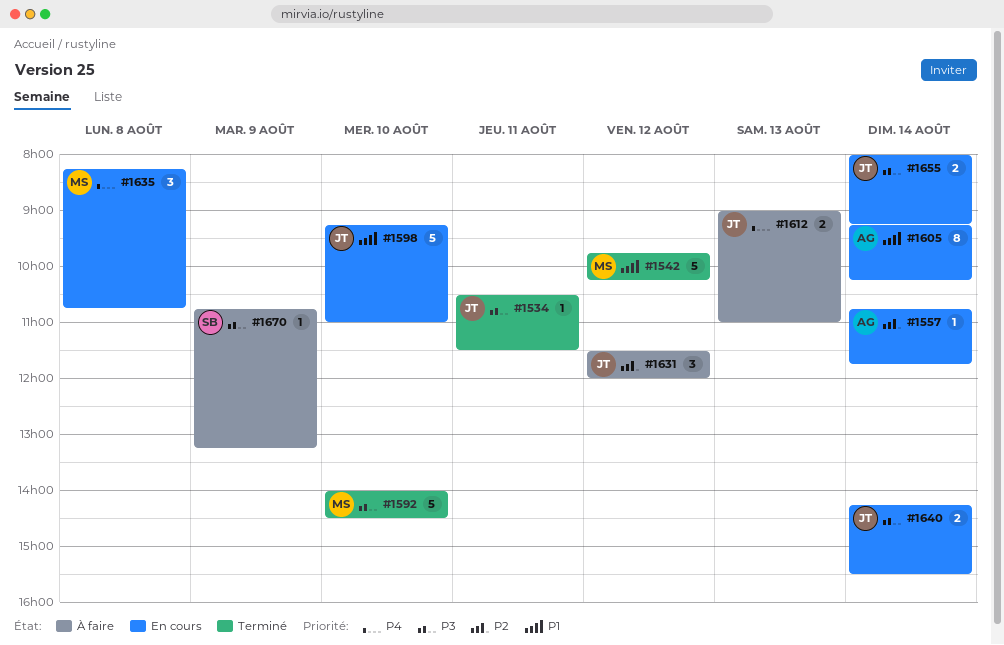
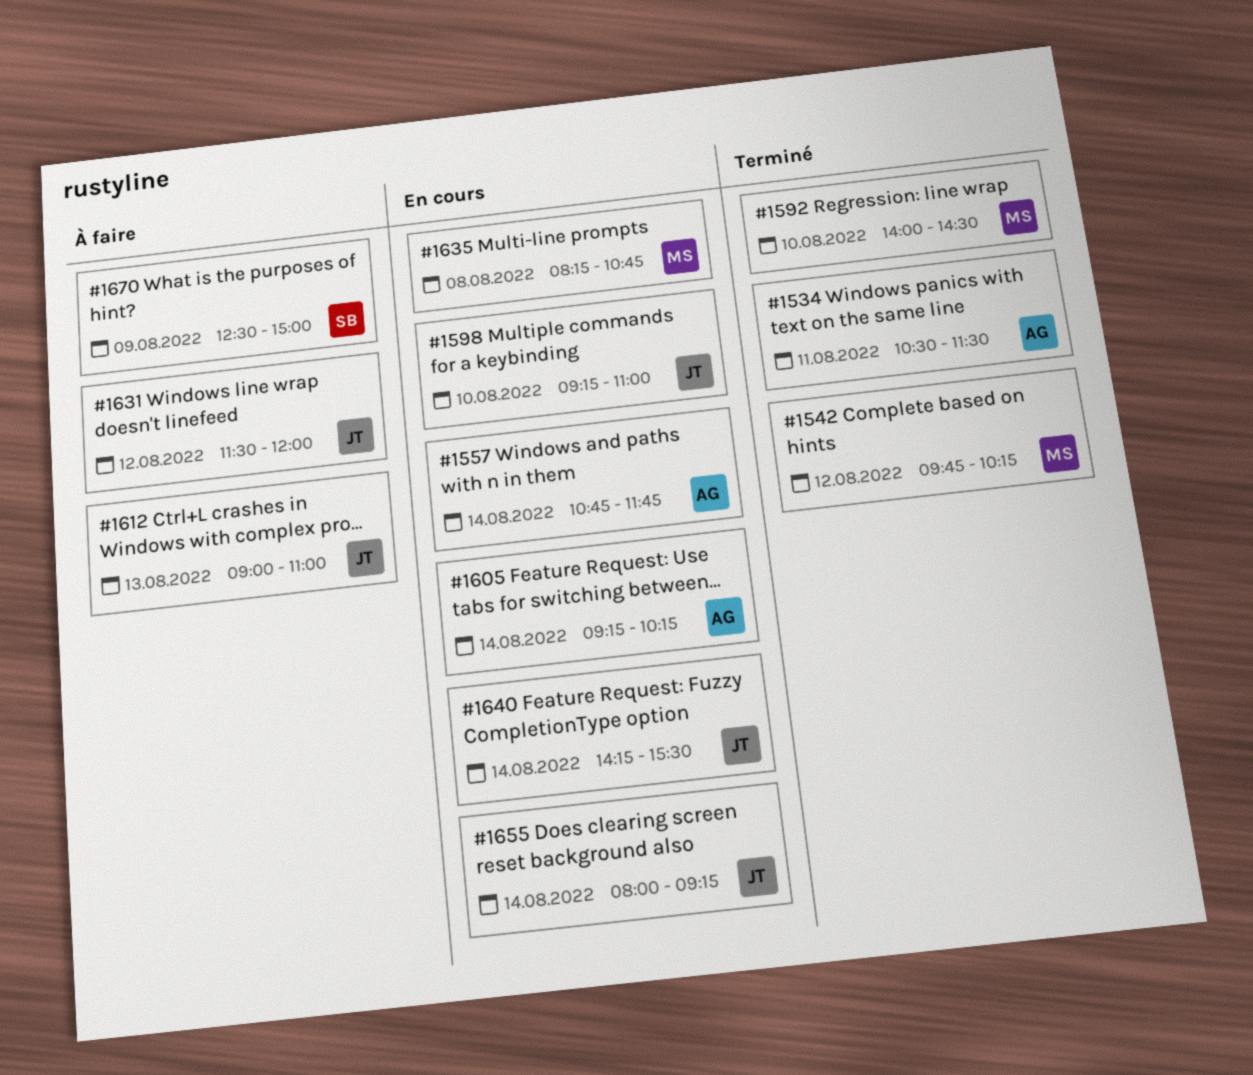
#1534, owner: JT -> AG
#1670, begins: 10:45 -> 12:30
#1670, ends: 13:15 -> 15:00

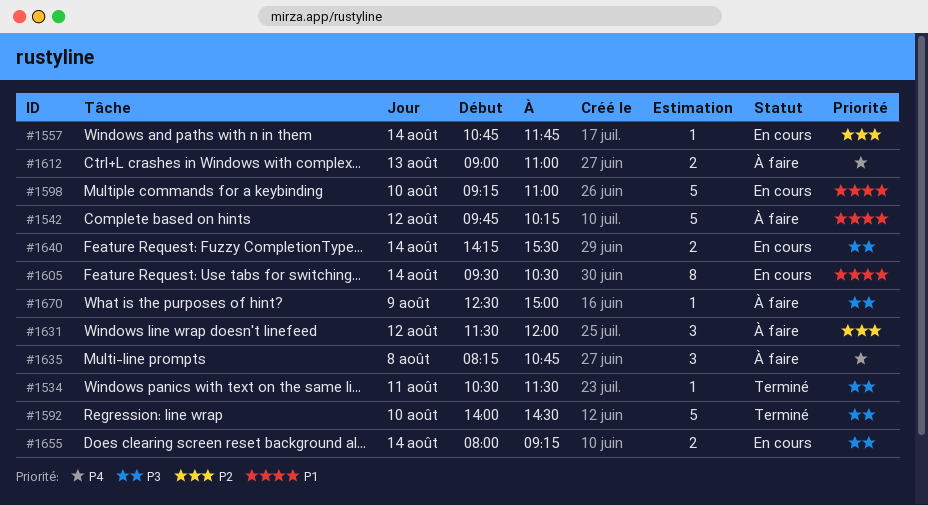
#1542, status: Terminé -> À faire
#1605, begins: 09:15 -> 09:30
#1605, ends: 10:15 -> 10:30
#1635, status: En cours -> À faire

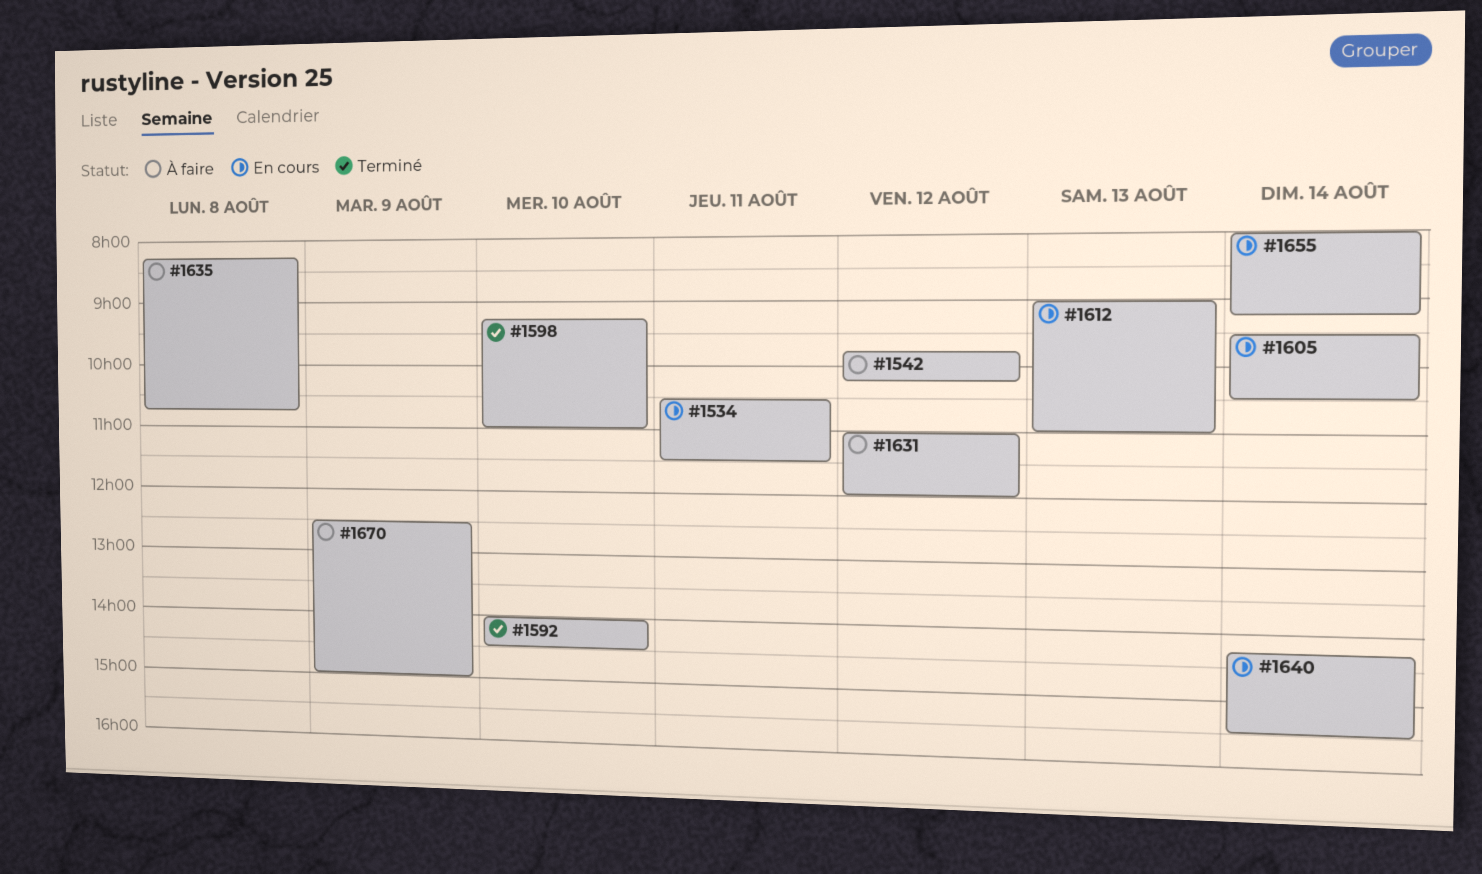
#1534, status: Terminé -> En cours
#1557: present -> none
#1598, status: En cours -> Terminé
#1612, status: À faire -> En cours
#1631, begins: 11:30 -> 11:00

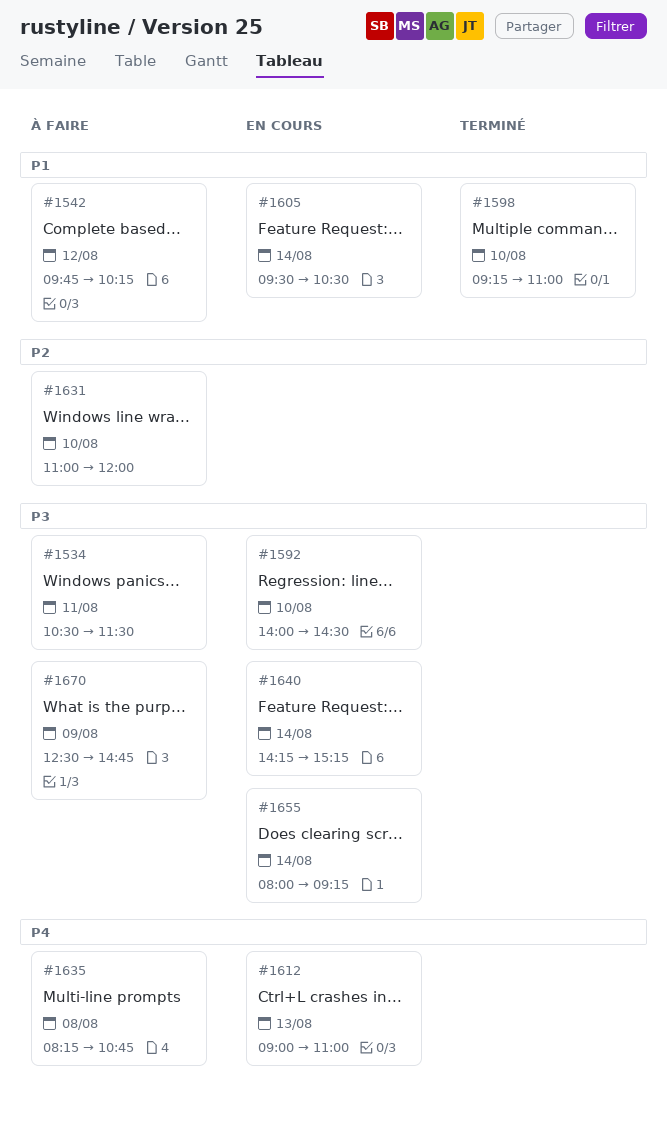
#1534, status: En cours -> À faire
#1592, status: Terminé -> En cours
#1631, day: Aug 12 -> Aug 10
#1640, ends: 15:30 -> 15:15
#1670, ends: 15:00 -> 14:45

